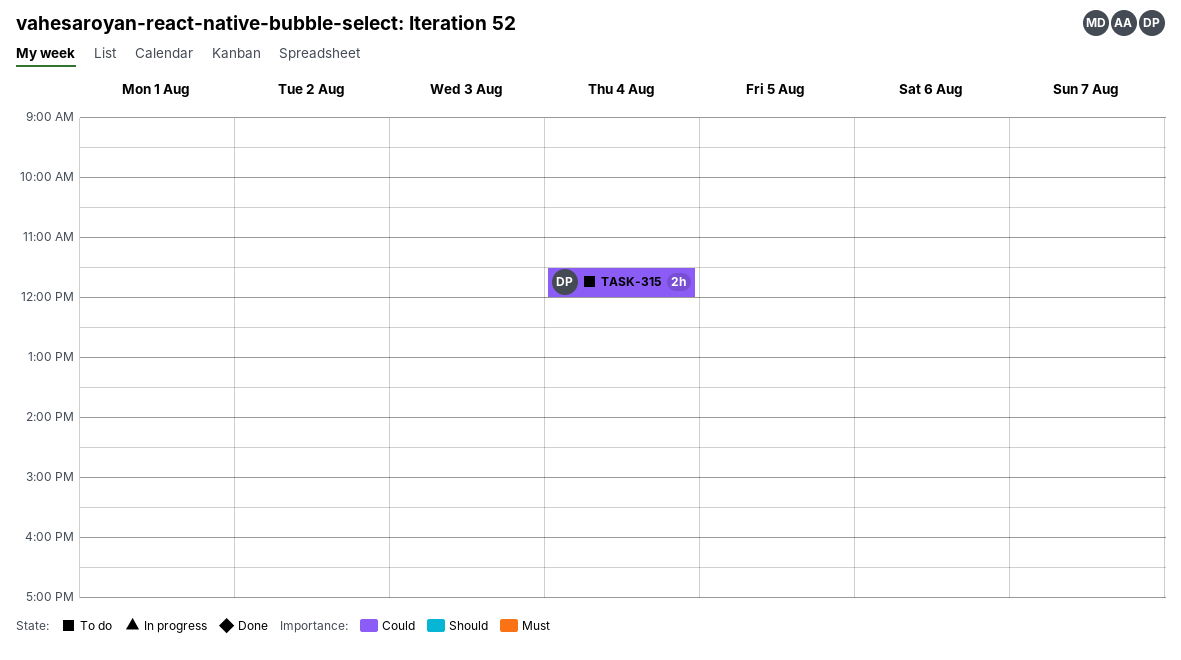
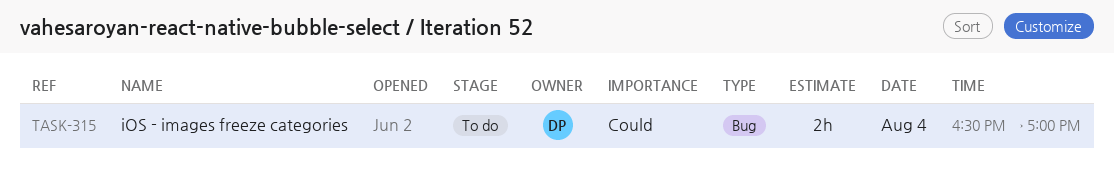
TASK-315, begins: 11:30 -> 16:30
TASK-315, ends: 12:00 -> 17:00

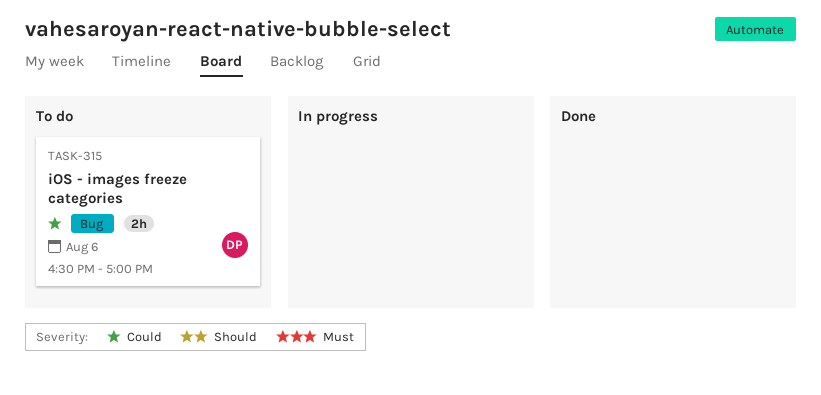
TASK-315, day: Aug 4 -> Aug 6

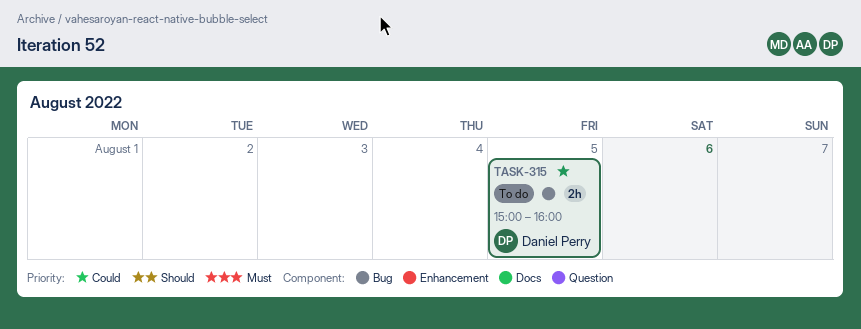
TASK-315, day: Aug 6 -> Aug 5
TASK-315, begins: 16:30 -> 15:00
TASK-315, ends: 17:00 -> 16:00

